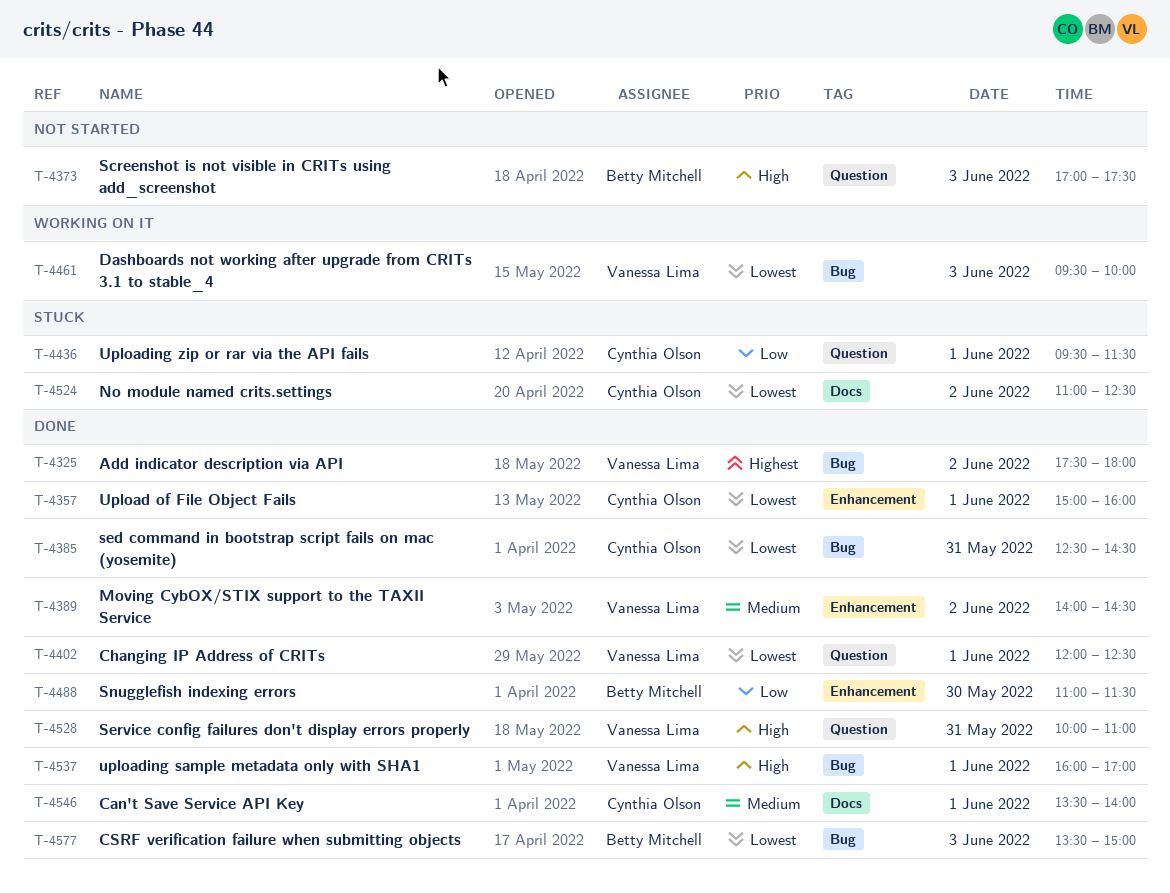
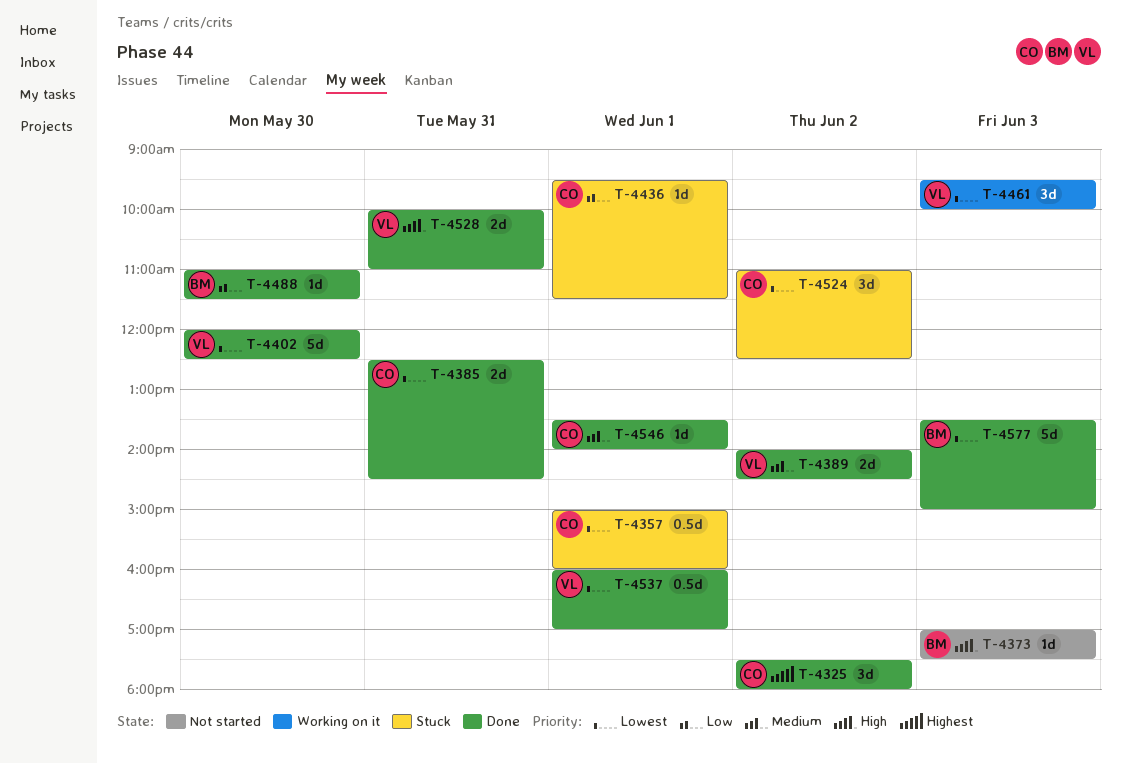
T-4325, owner: Vanessa Lima -> Cynthia Olson
T-4357, status: Done -> Stuck
T-4402, day: Jun 1 -> May 30
T-4537, priority: High -> Lowest

